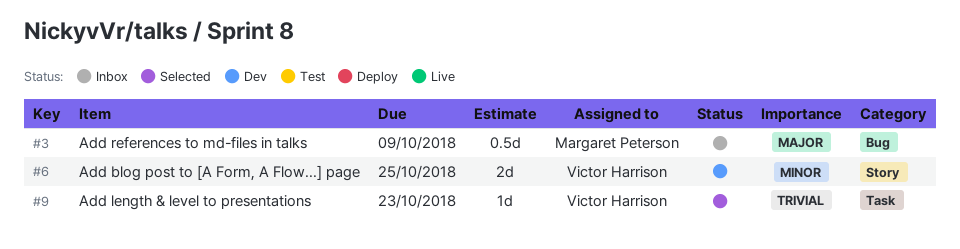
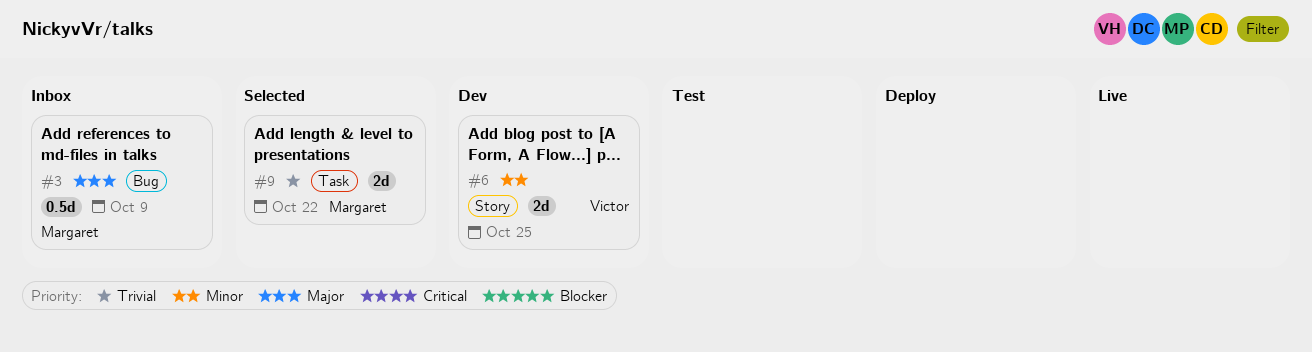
#9, owner: Victor Harrison -> Margaret Peterson
#9, estimate: 1d -> 2d
#9, due: Oct 23 -> Oct 22

